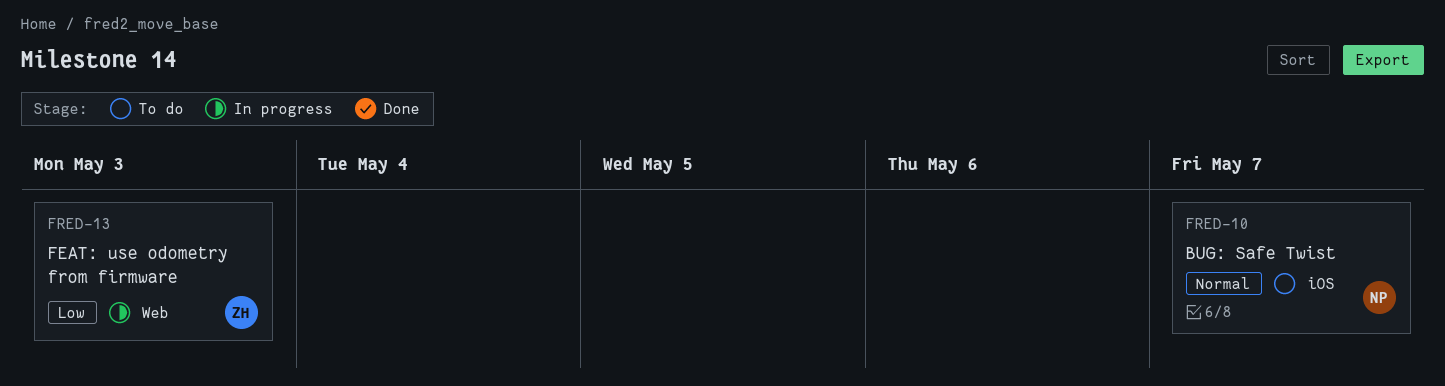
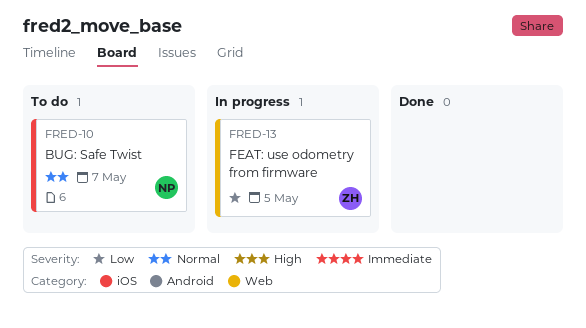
FRED-13, due: May 3 -> May 5

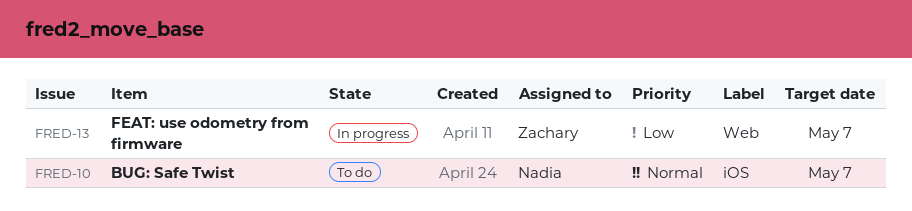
FRED-13, due: May 5 -> May 7

